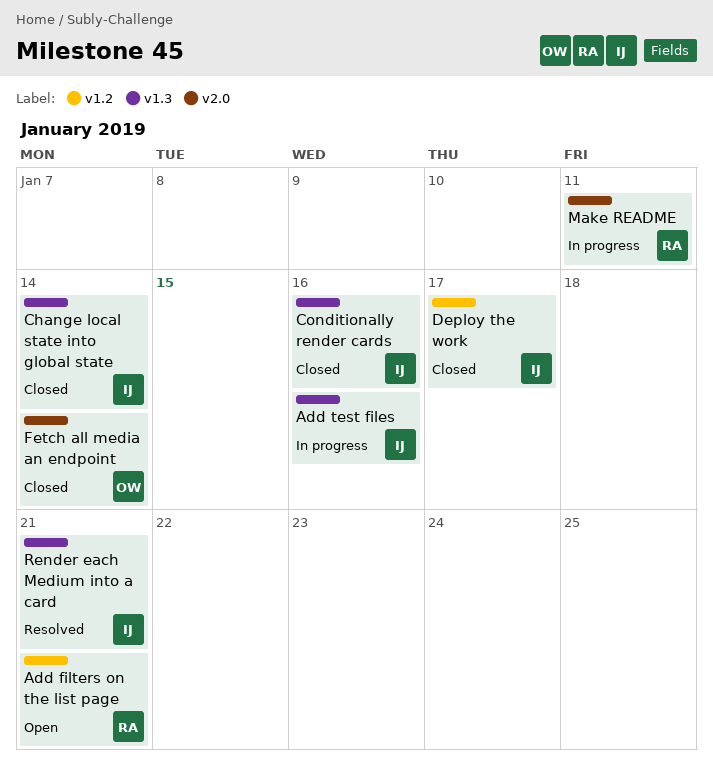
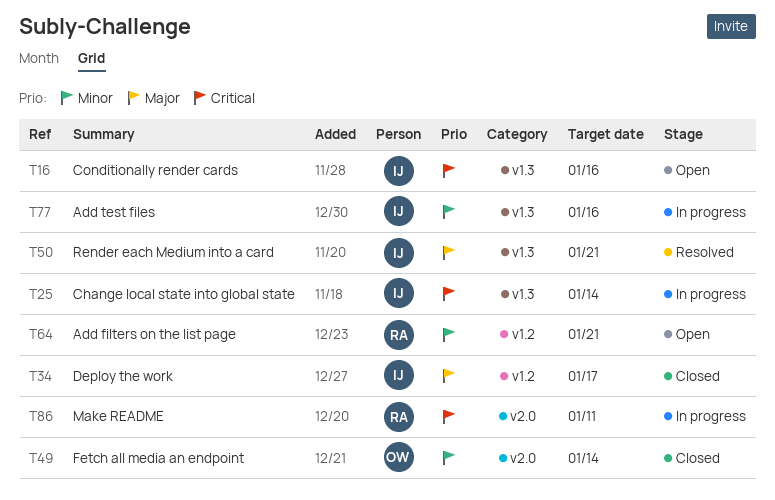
Change local state into global state, status: Closed -> In progress
Conditionally render cards, status: Closed -> Open

